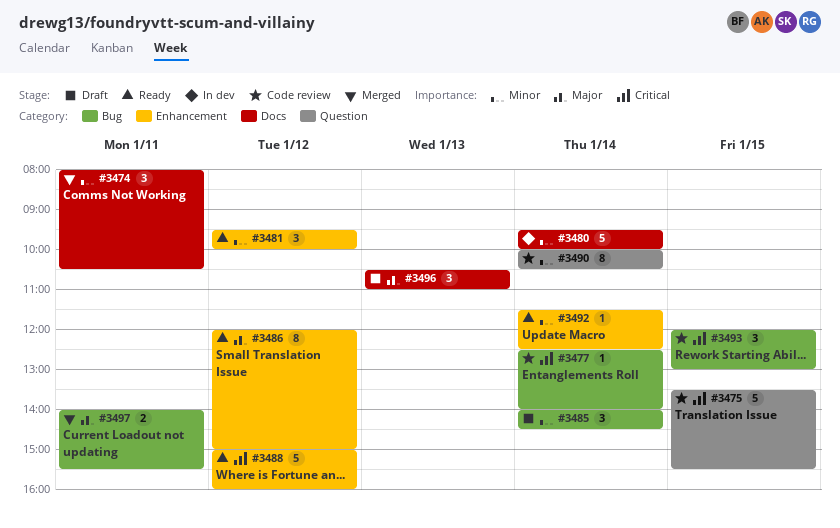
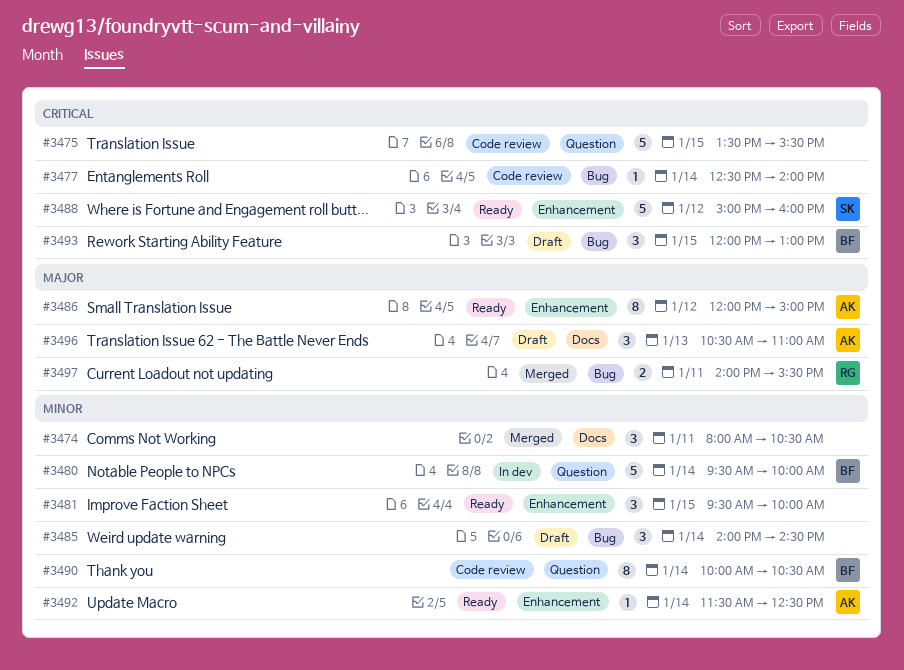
#3480, label: Docs -> Question
#3481, day: Jan 12 -> Jan 15
#3493, status: Code review -> Draft

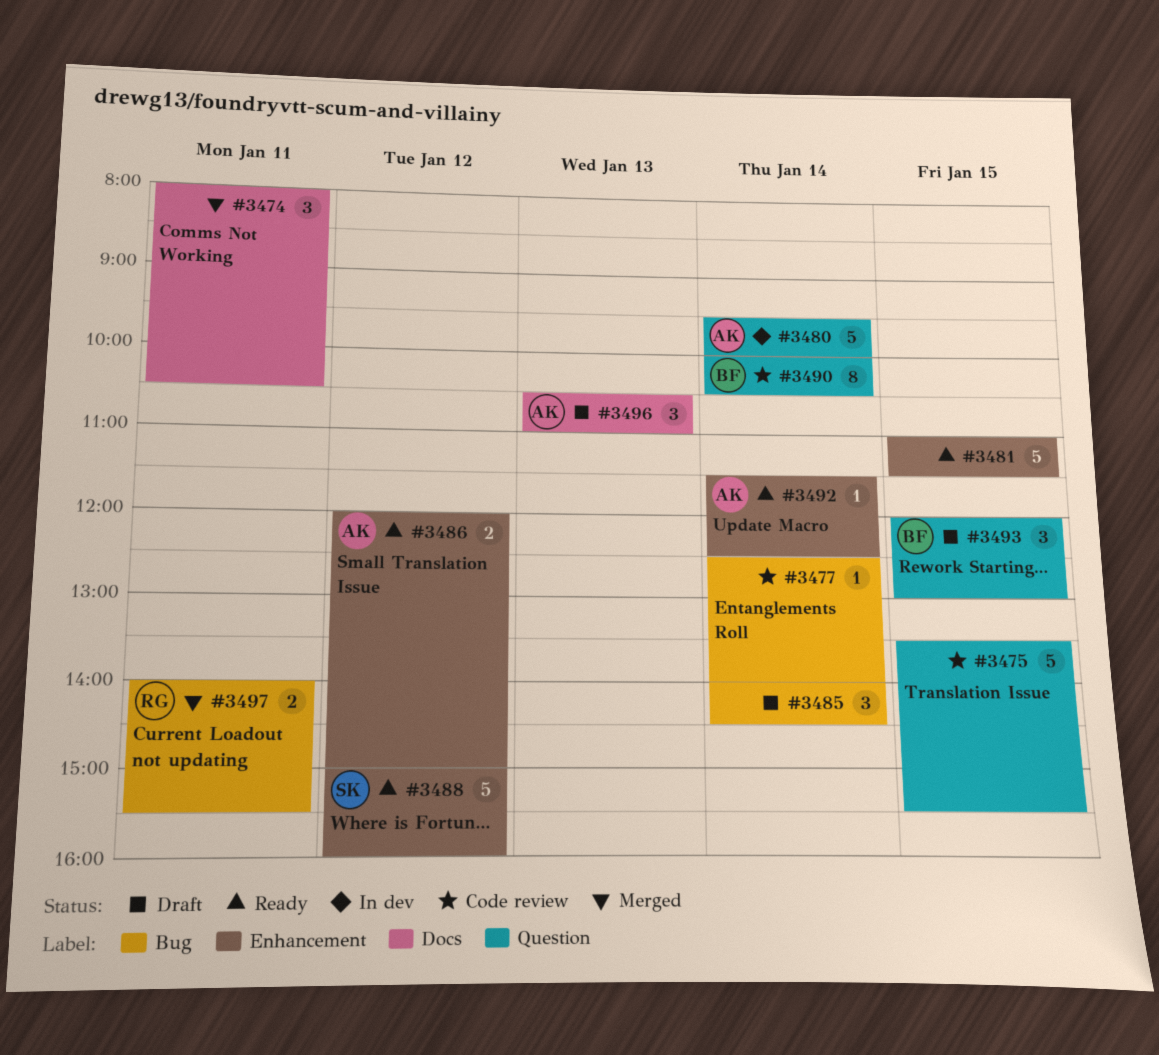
#3480, owner: BF -> AK
#3481, estimate: 3 -> 5
#3481, begins: 09:30 -> 11:00
#3481, ends: 10:00 -> 11:30
#3486, estimate: 8 -> 2
#3493, label: Bug -> Question

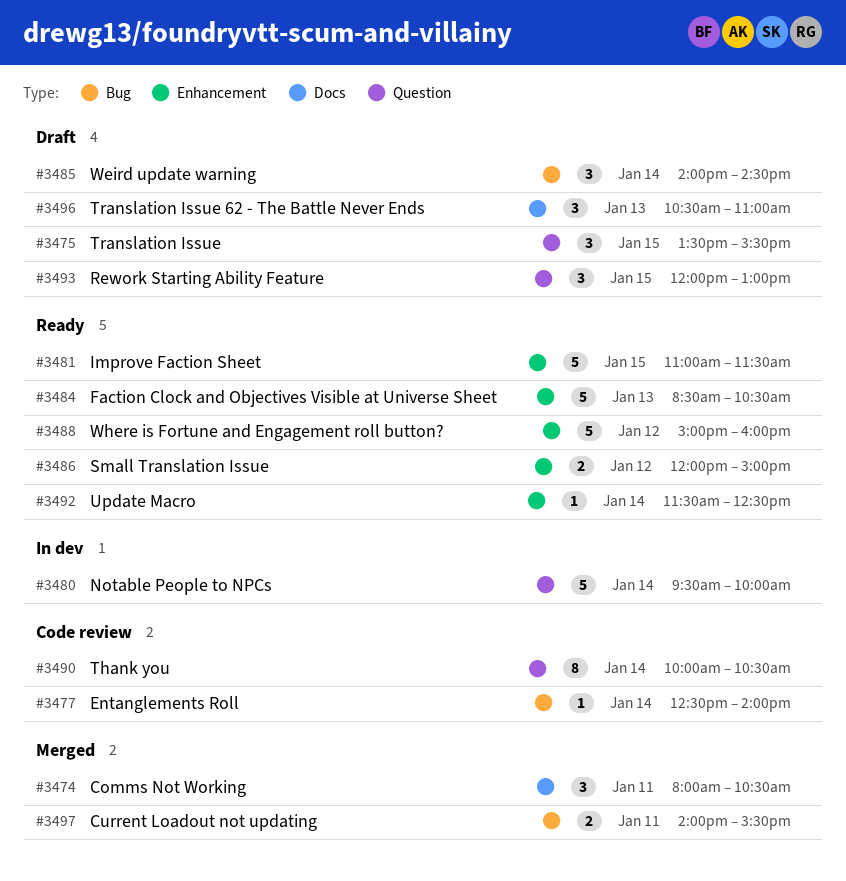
#3475, status: Code review -> Draft
#3475, estimate: 5 -> 3
#3484: none -> present

